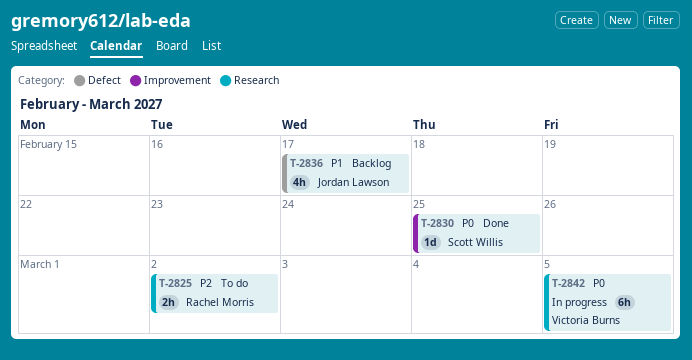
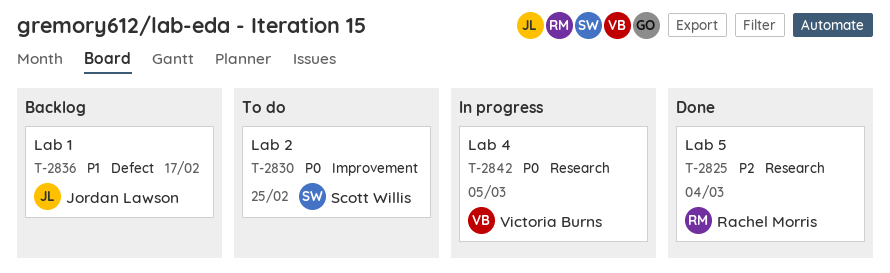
T-2825, status: To do -> Done
T-2825, due: Mar 2 -> Mar 4
T-2830, status: Done -> To do

